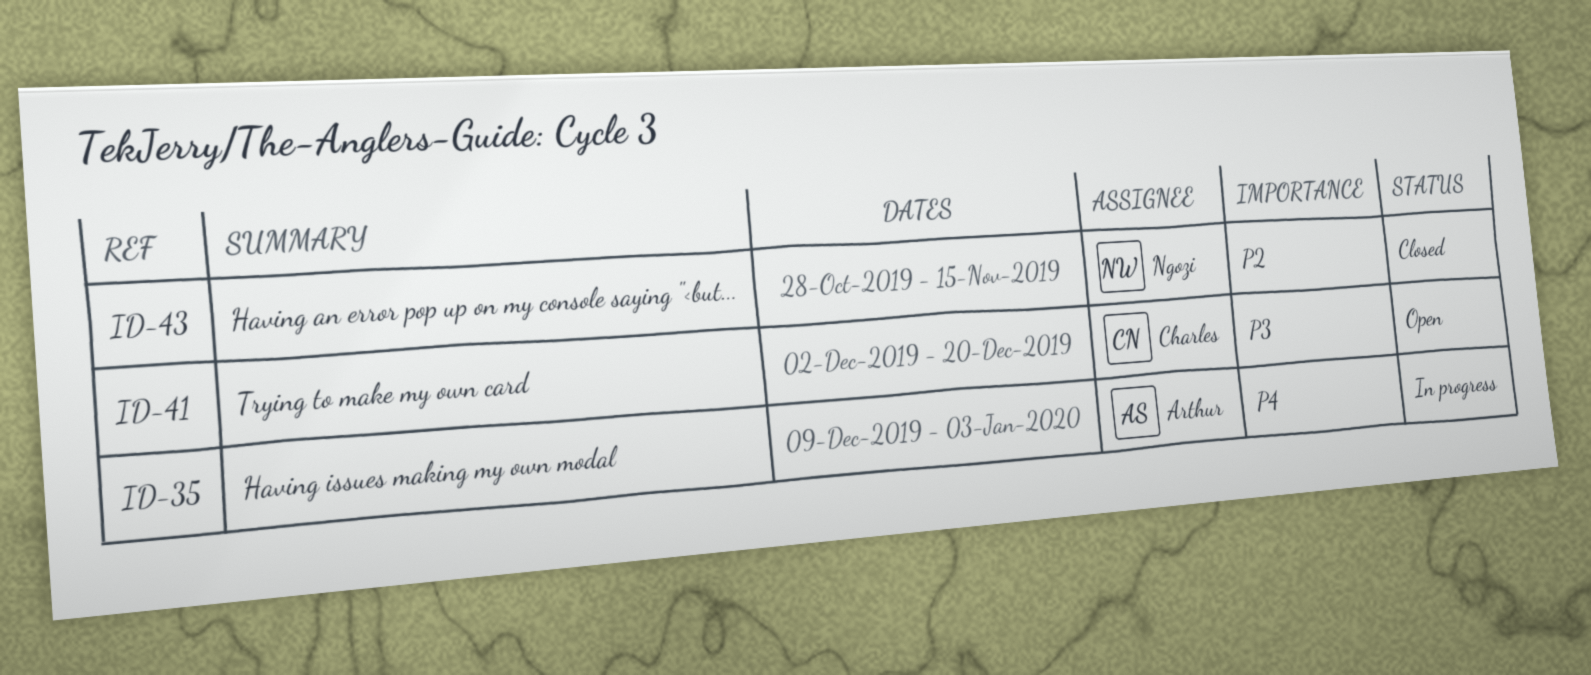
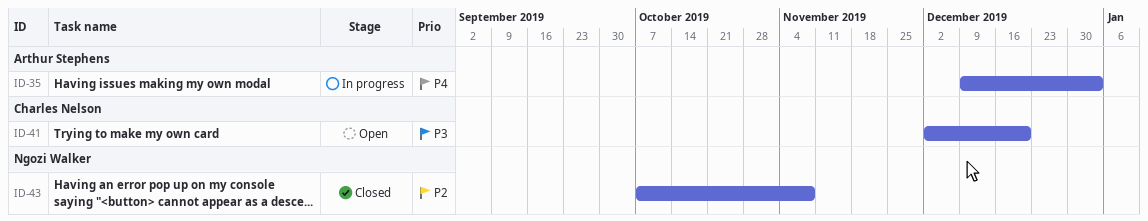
ID-43, start: Oct 28 -> Oct 7
ID-43, due: Nov 15 -> Nov 8

